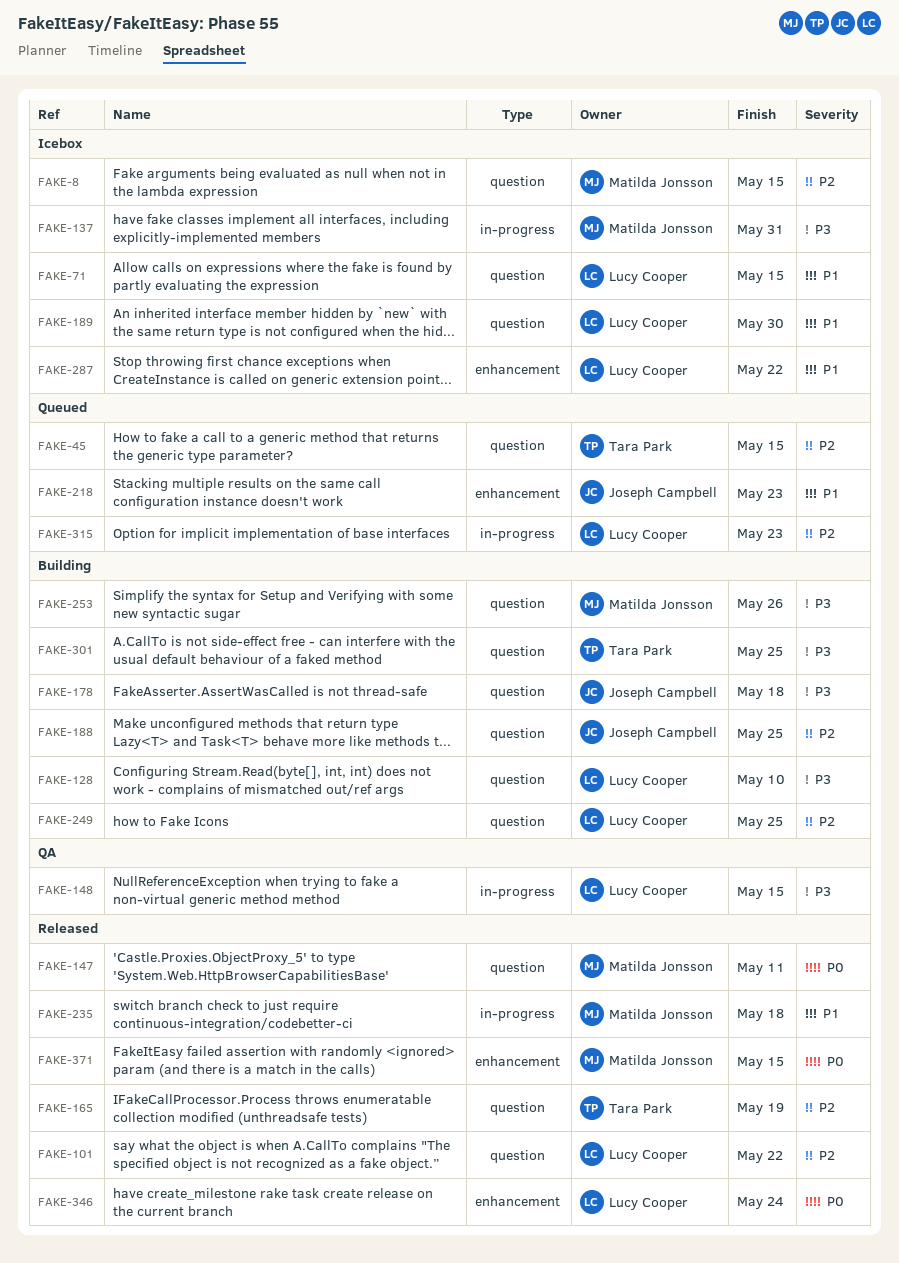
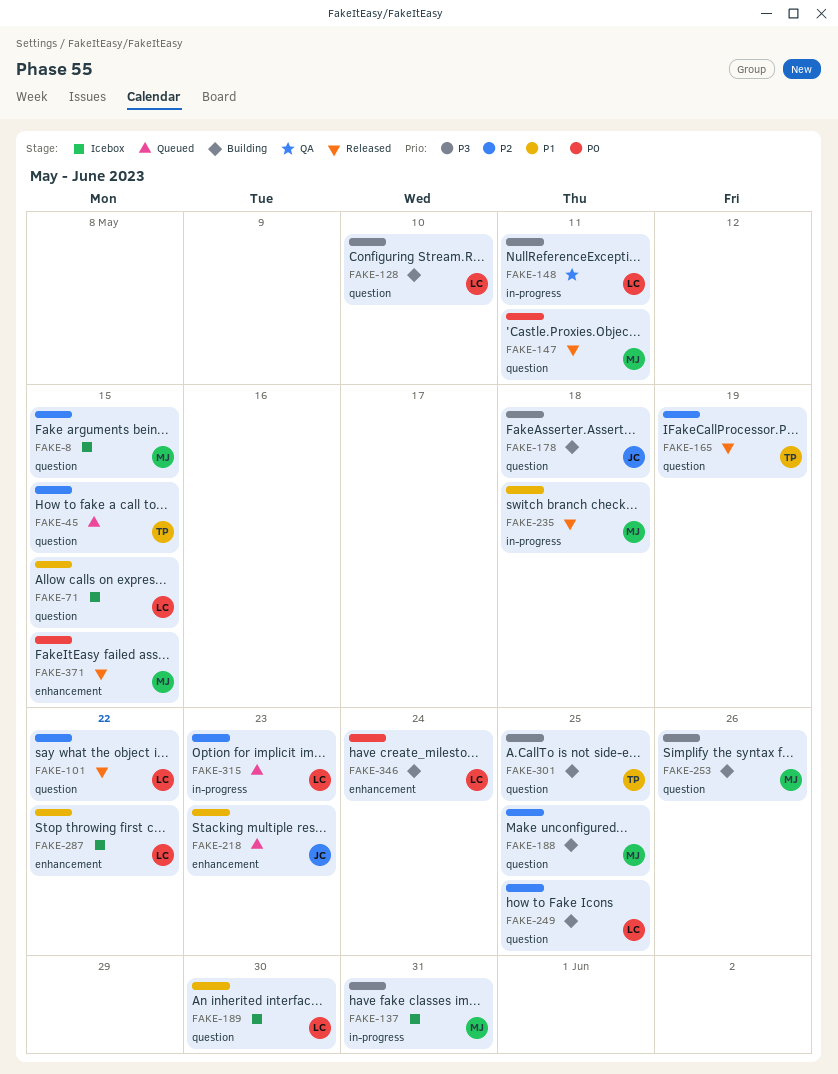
FAKE-148, due: May 15 -> May 11
FAKE-188, owner: Joseph Campbell -> Matilda Jonsson
FAKE-346, status: Released -> Building

